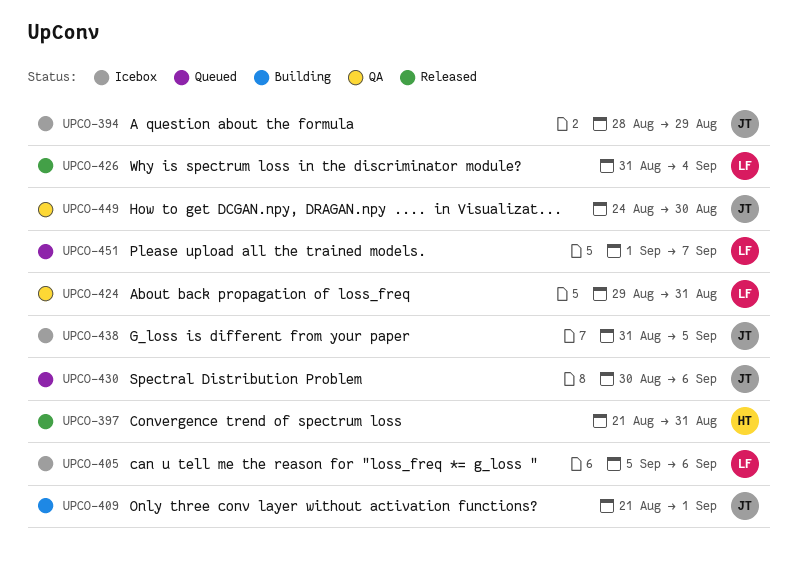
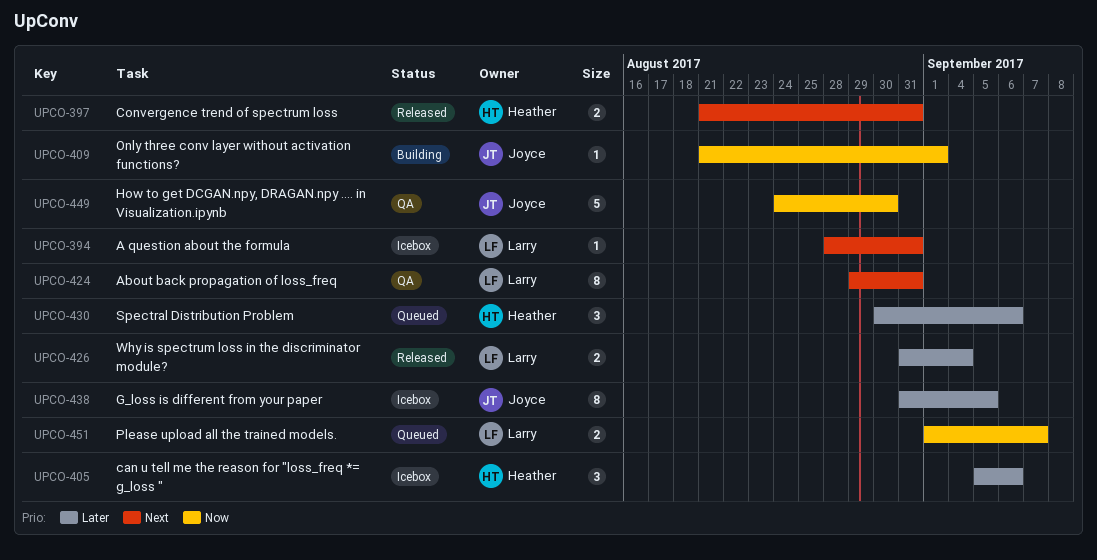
UPCO-394, owner: Joyce -> Larry
UPCO-394, due: Aug 29 -> Aug 31
UPCO-405, owner: Larry -> Heather
UPCO-430, owner: Joyce -> Heather

